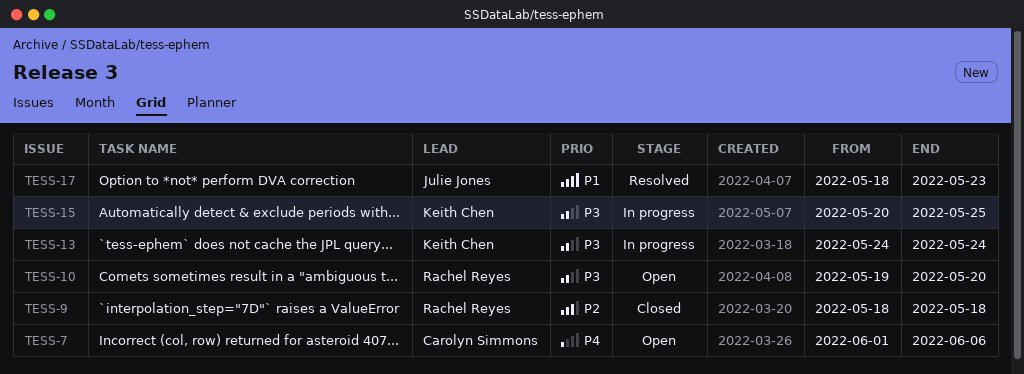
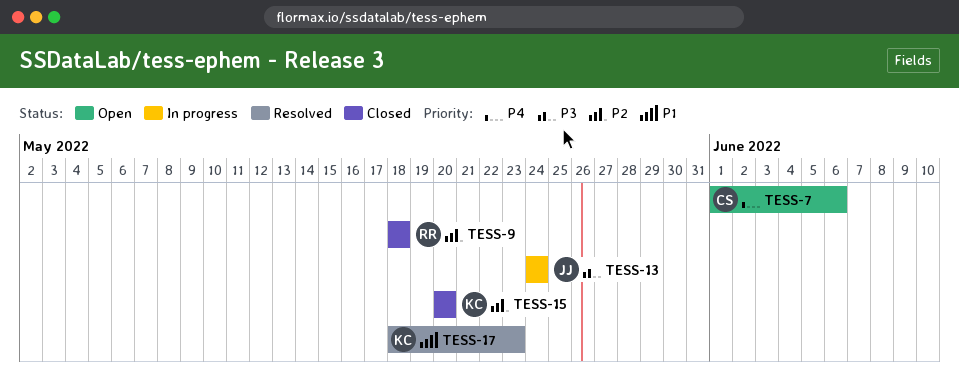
TESS-10: present -> none
TESS-13, owner: Keith Chen -> Julie Jones
TESS-15, status: In progress -> Closed
TESS-15, priority: P3 -> P2
TESS-15, due: May 25 -> May 20
TESS-17, owner: Julie Jones -> Keith Chen

